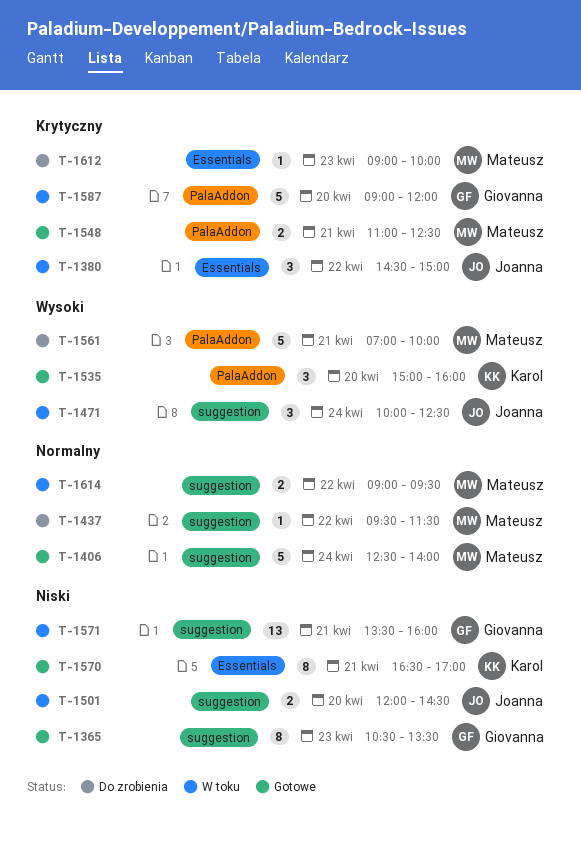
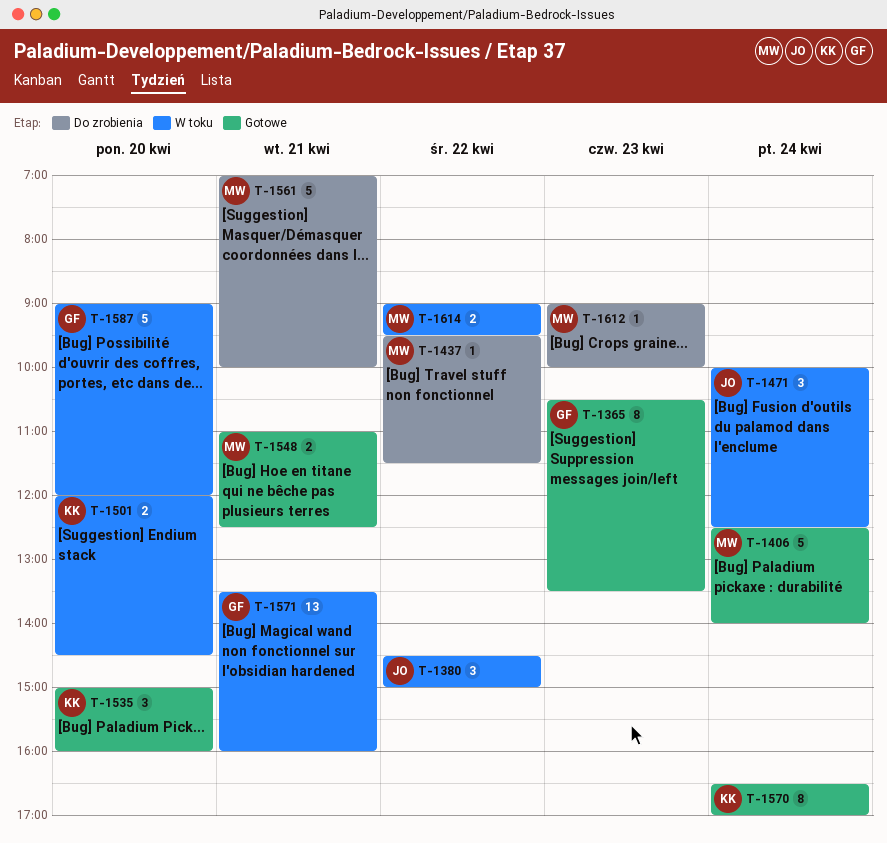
T-1501, owner: Joanna -> Karol
T-1570, day: Apr 21 -> Apr 24

